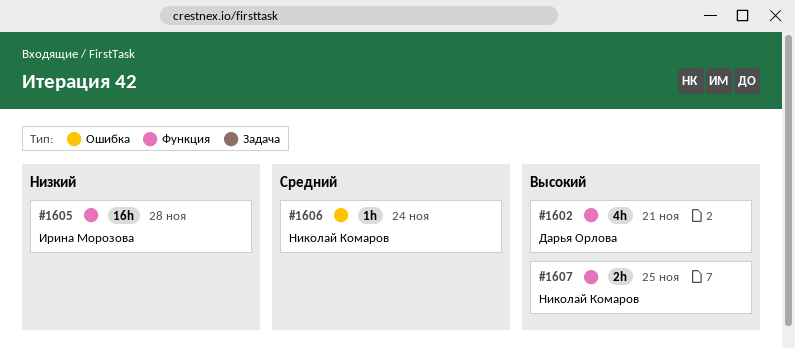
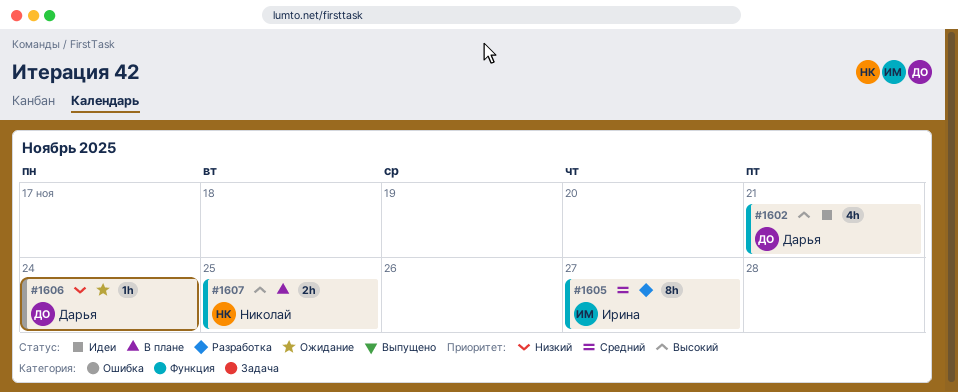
#1605, priority: Низкий -> Средний
#1605, estimate: 16h -> 8h
#1605, due: Nov 28 -> Nov 27
#1606, owner: Николай Комаров -> Дарья Орлова
#1606, priority: Средний -> Низкий

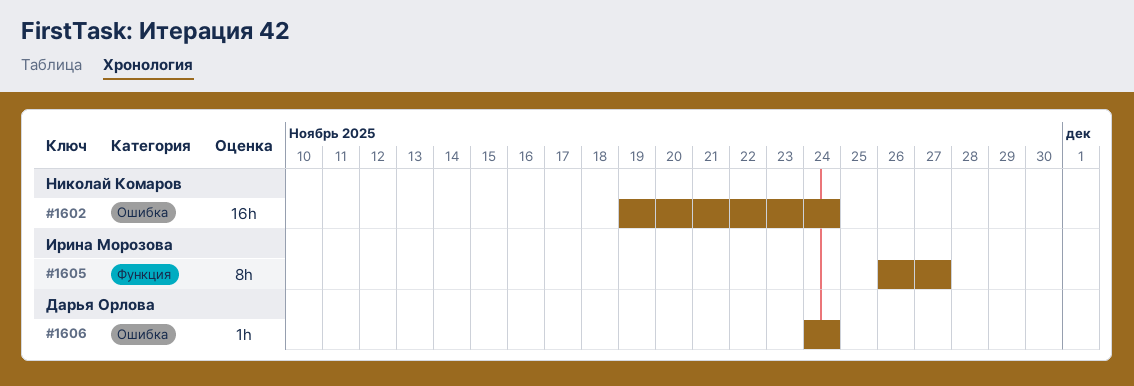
#1602, owner: Дарья Орлова -> Николай Комаров
#1602, label: Функция -> Ошибка
#1602, estimate: 4h -> 16h
#1602, due: Nov 21 -> Nov 24
#1607: present -> none

